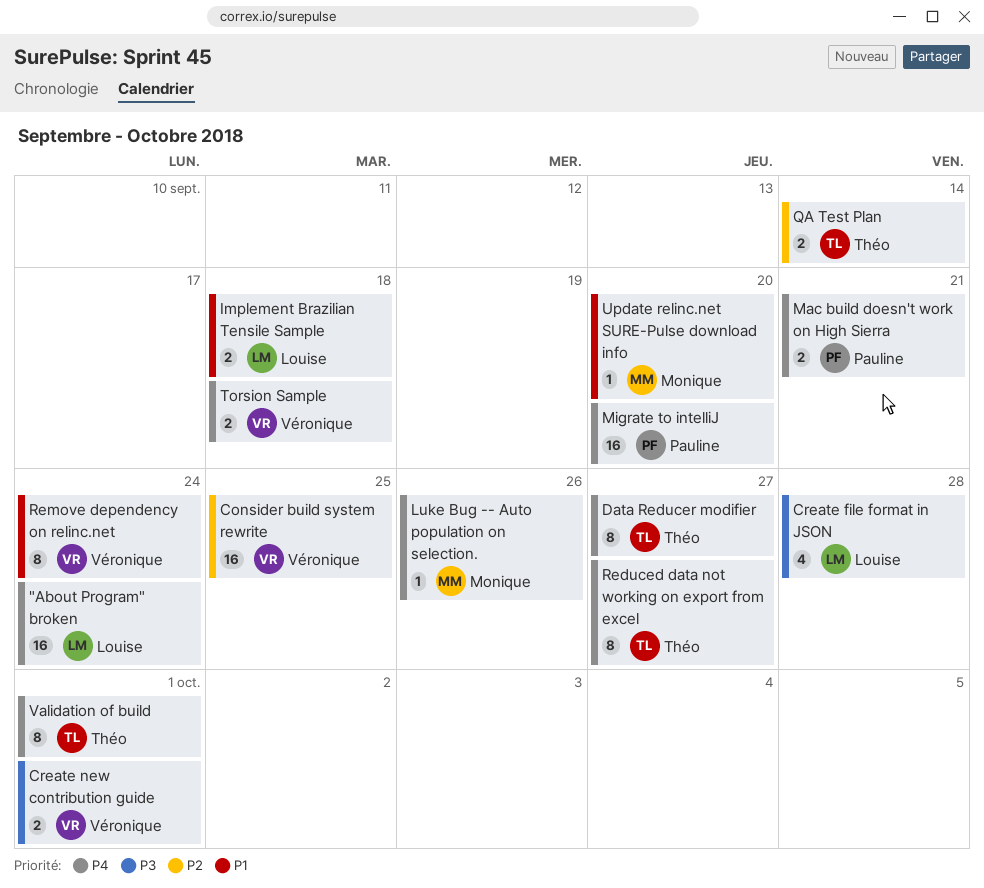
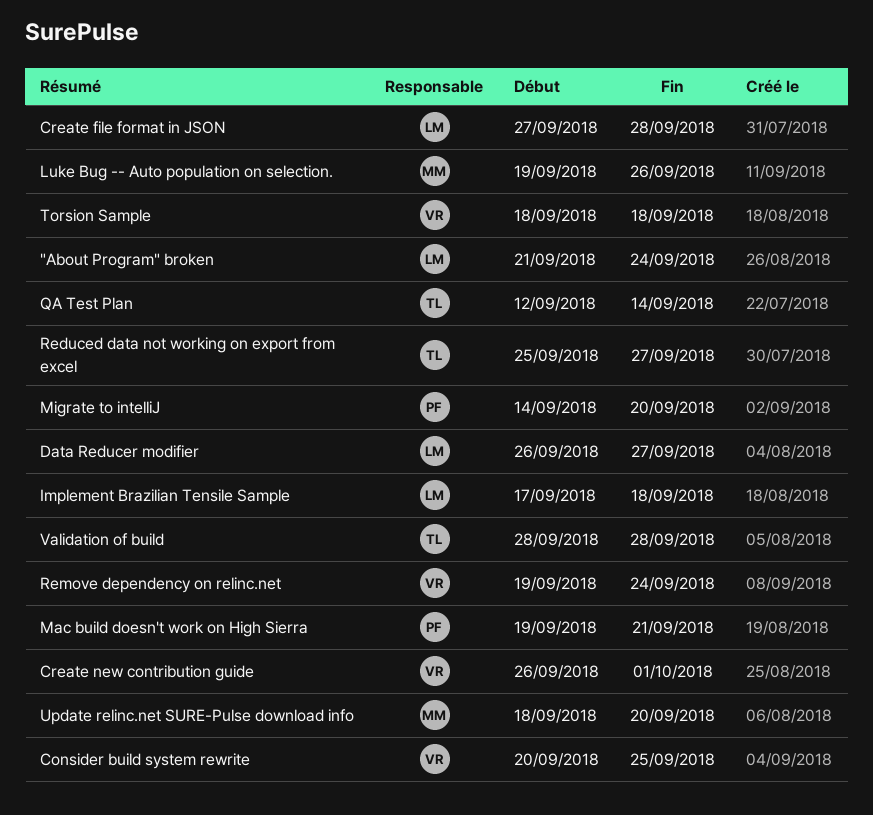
Data Reducer modifier, owner: Théo -> Louise
Validation of build, due: Oct 1 -> Sep 28

